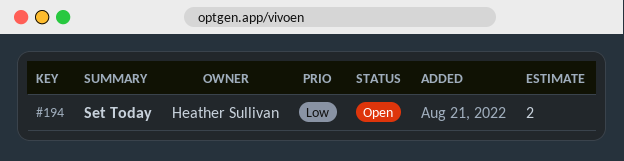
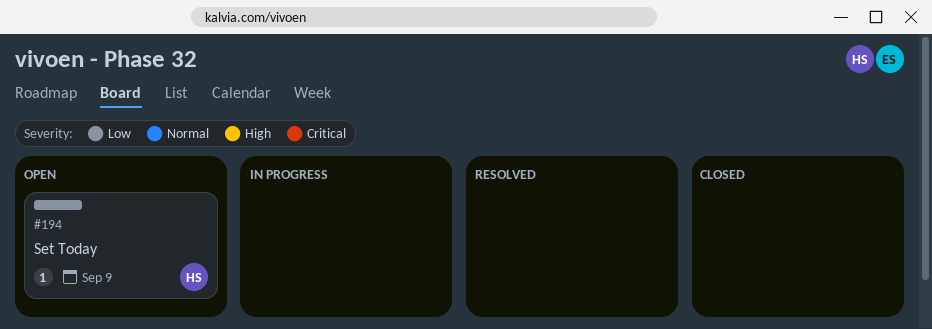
#194, estimate: 2 -> 1

